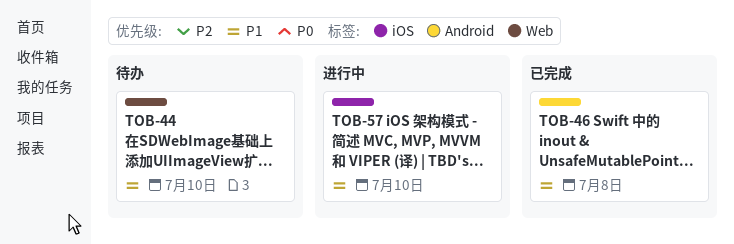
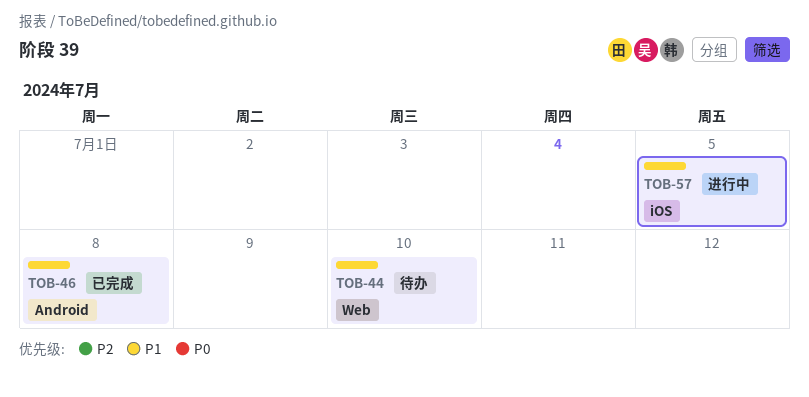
TOB-57, due: Jul 10 -> Jul 5

